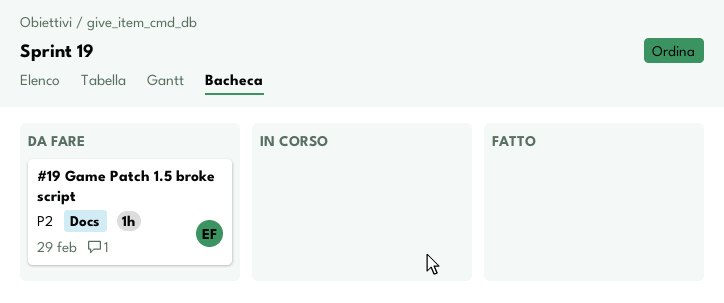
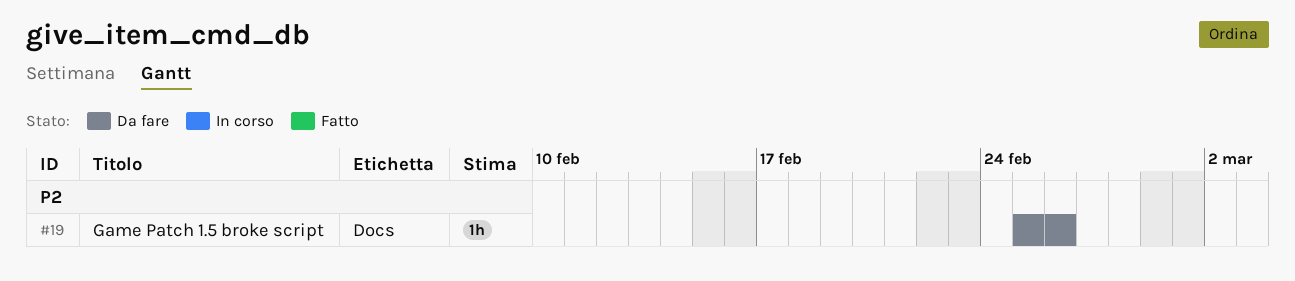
#19, due: Feb 29 -> Feb 26

